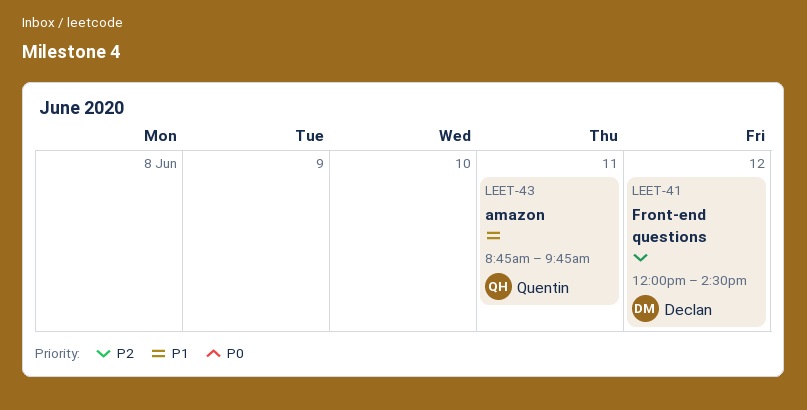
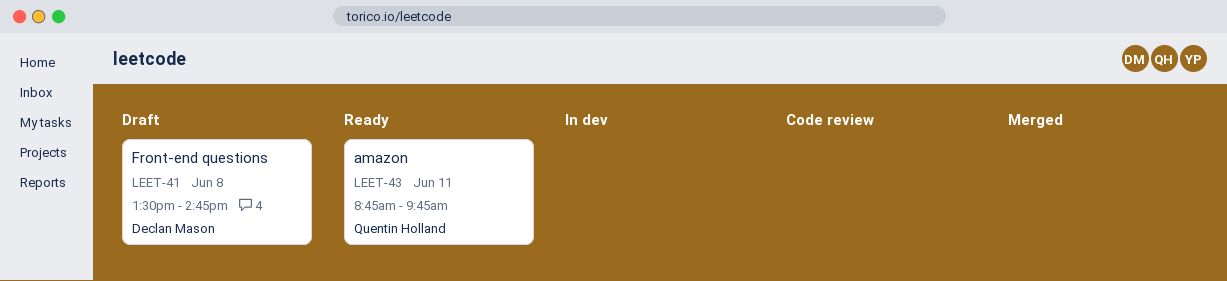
LEET-41, day: Jun 12 -> Jun 8
LEET-41, begins: 12:00 -> 13:30
LEET-41, ends: 14:30 -> 14:45

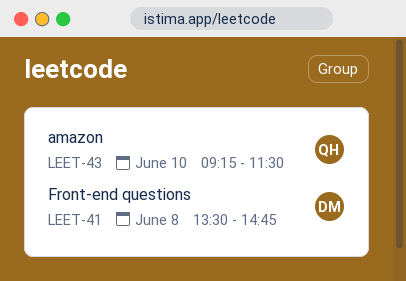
LEET-43, day: Jun 11 -> Jun 10
LEET-43, begins: 08:45 -> 09:15
LEET-43, ends: 09:45 -> 11:30

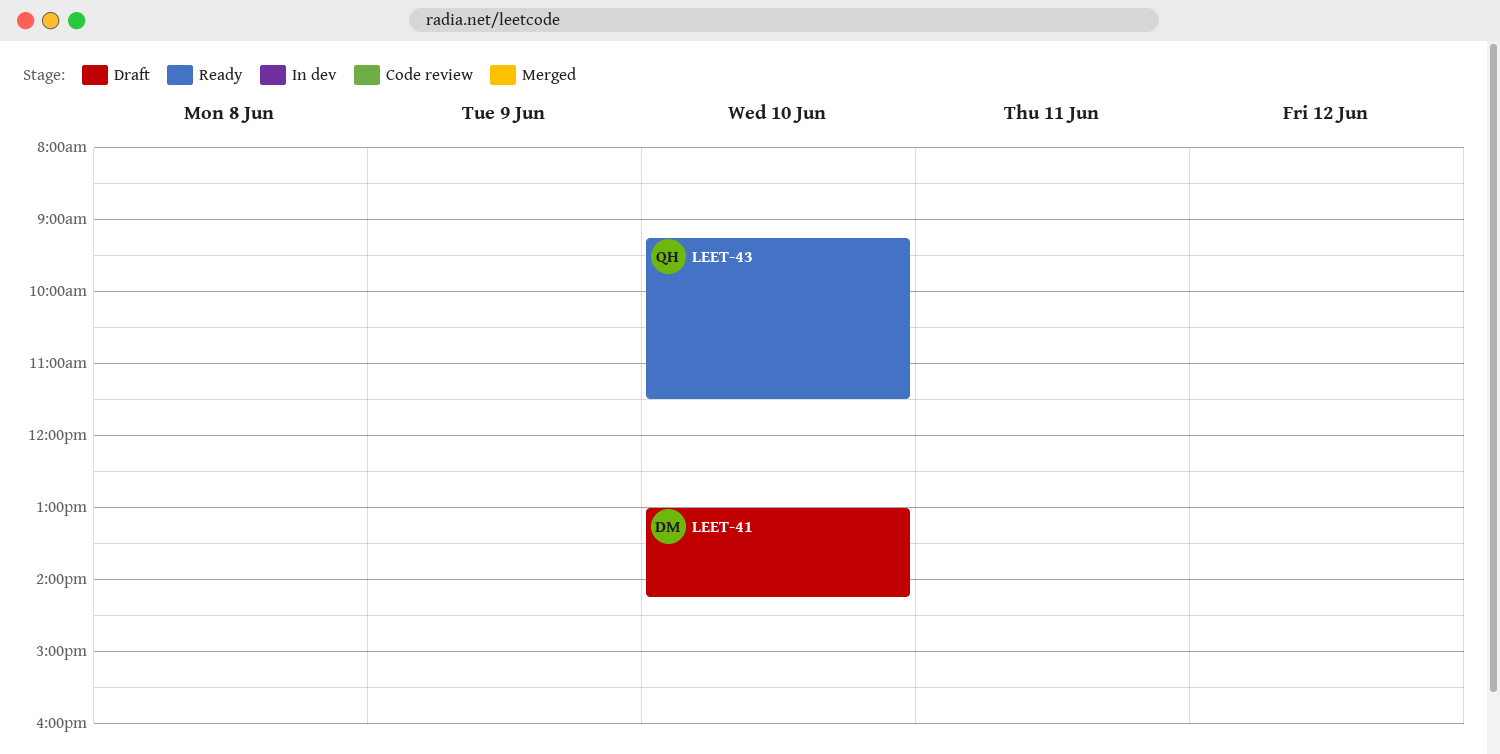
LEET-41, day: Jun 8 -> Jun 10
LEET-41, begins: 13:30 -> 13:00
LEET-41, ends: 14:45 -> 14:15

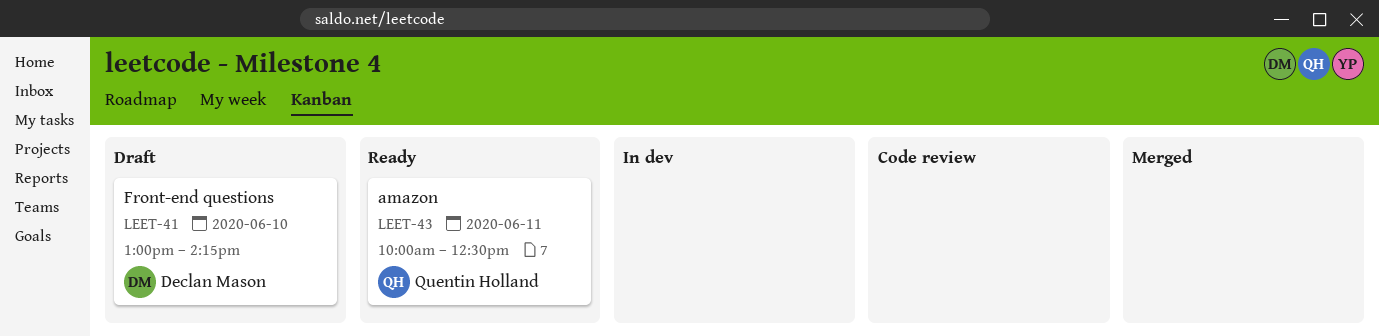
LEET-43, day: Jun 10 -> Jun 11
LEET-43, begins: 09:15 -> 10:00
LEET-43, ends: 11:30 -> 12:30

